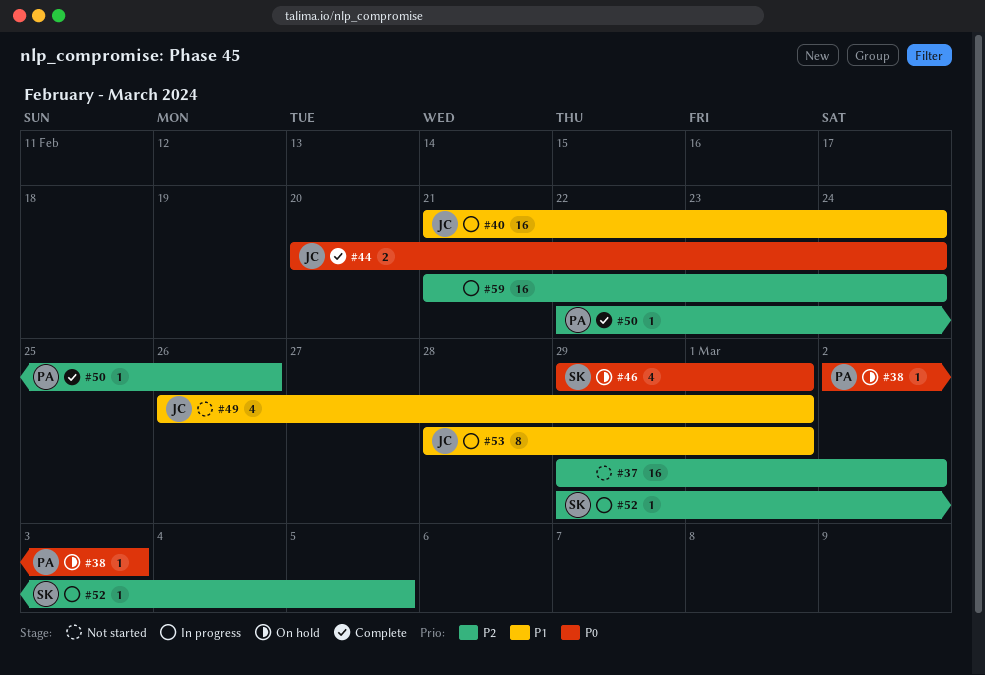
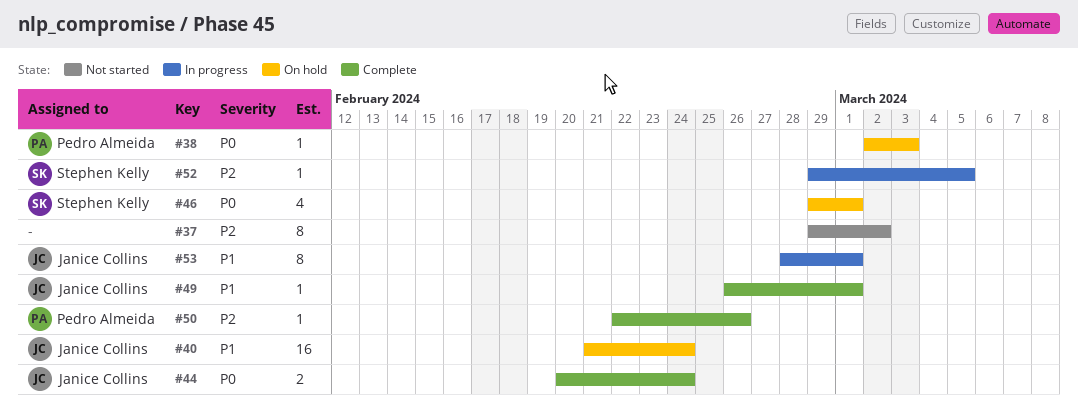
#37, estimate: 16 -> 8
#40, status: In progress -> On hold
#49, status: Not started -> Complete
#49, estimate: 4 -> 1
#59: present -> none

